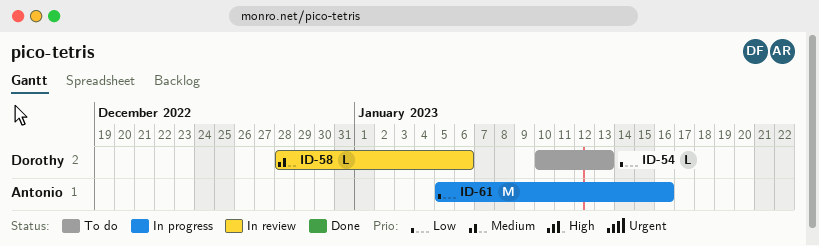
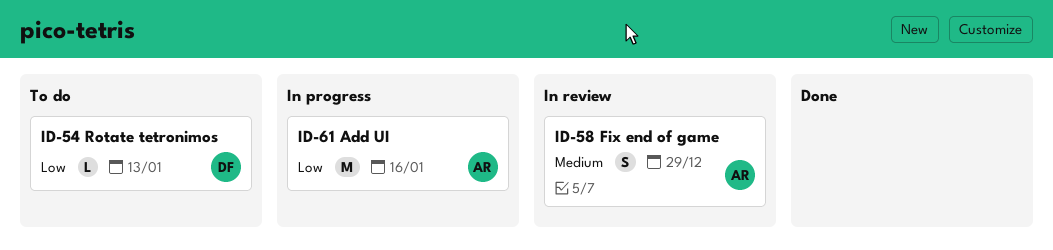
ID-58, owner: Dorothy -> Antonio
ID-58, estimate: L -> S
ID-58, due: Jan 6 -> Dec 29

